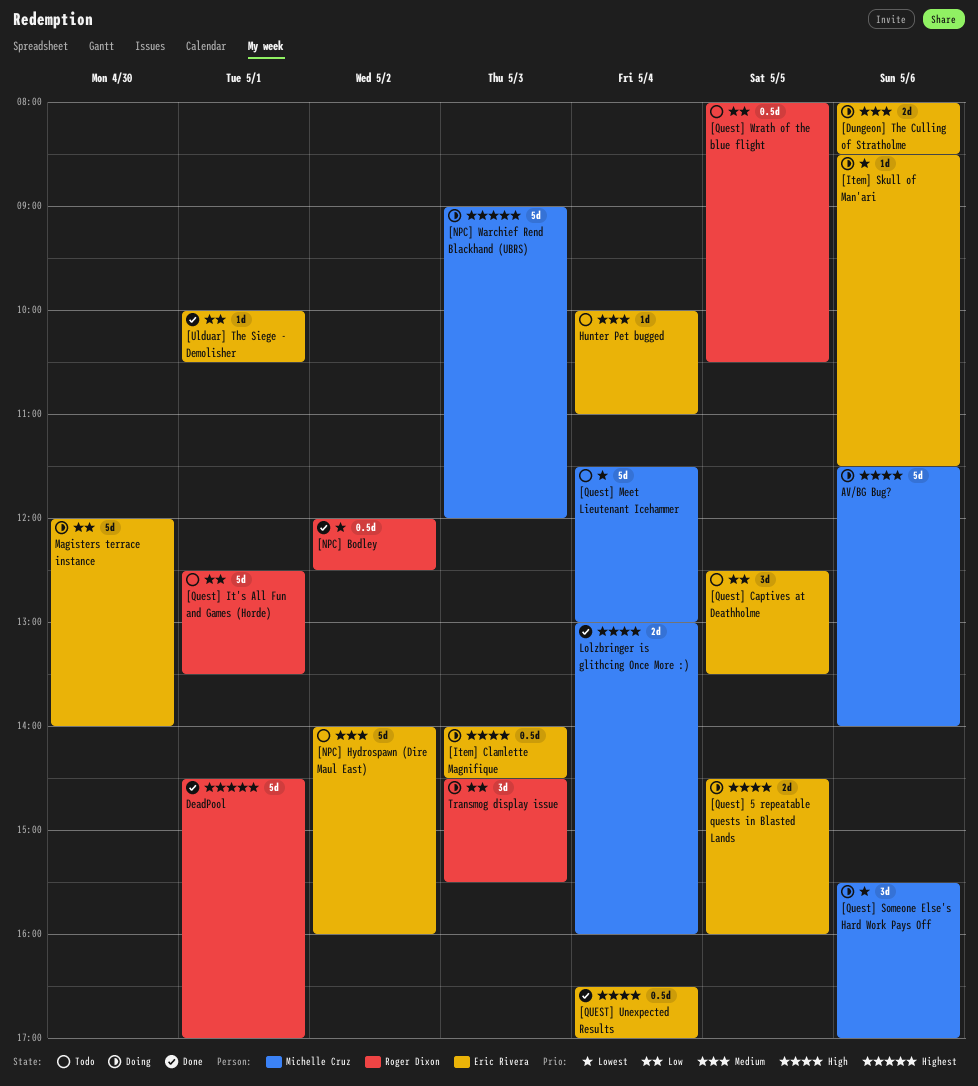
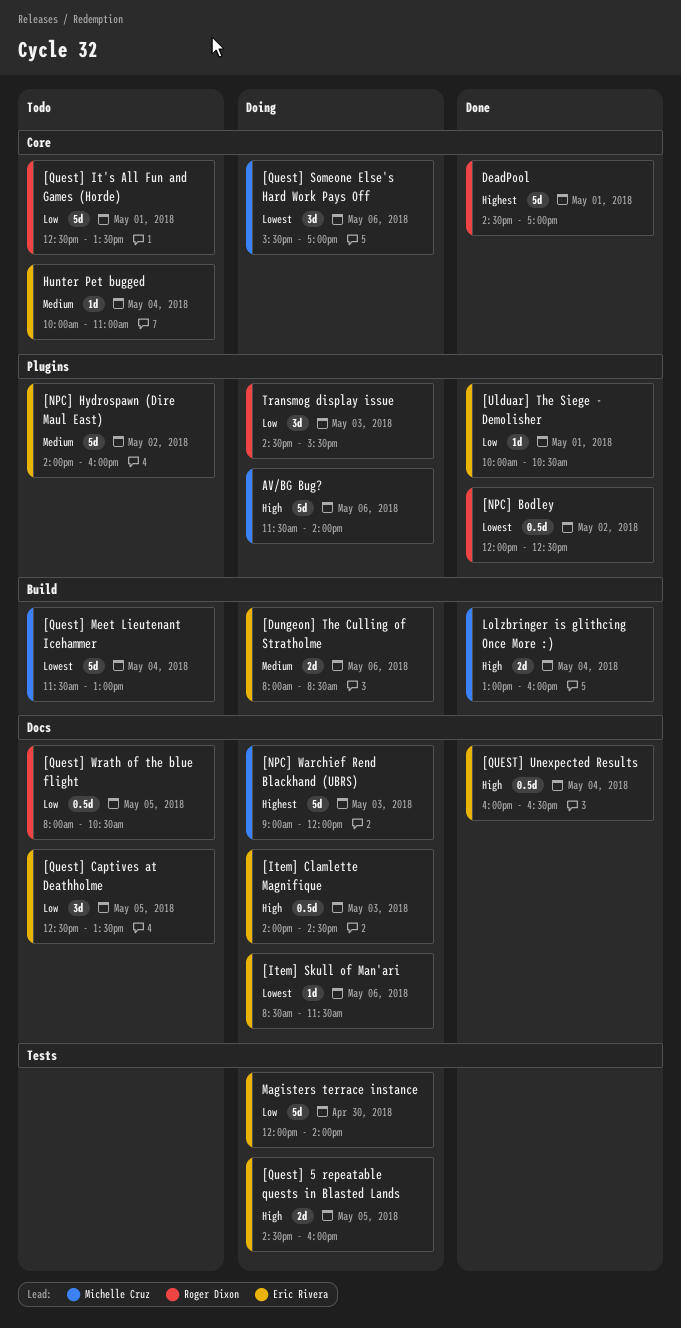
[QUEST] Unexpected Results, begins: 16:30 -> 16:00
[QUEST] Unexpected Results, ends: 17:00 -> 16:30

